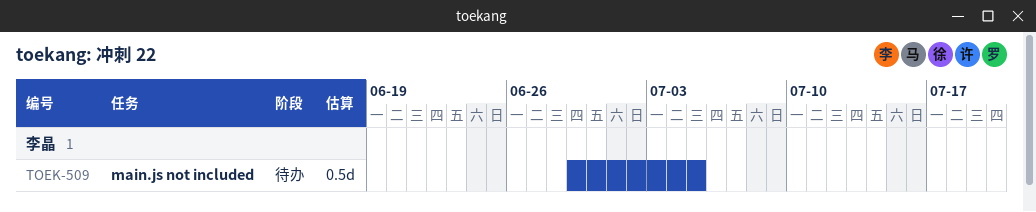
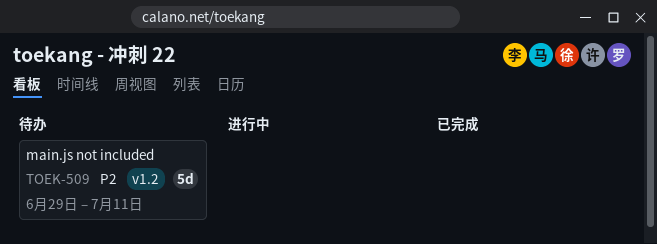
TOEK-509, estimate: 0.5d -> 5d
TOEK-509, due: Jul 5 -> Jul 11

